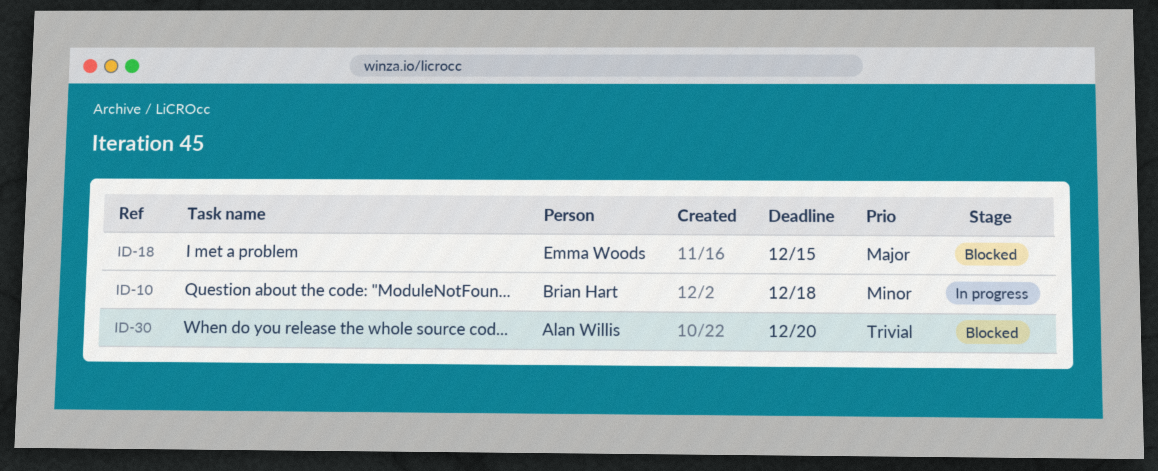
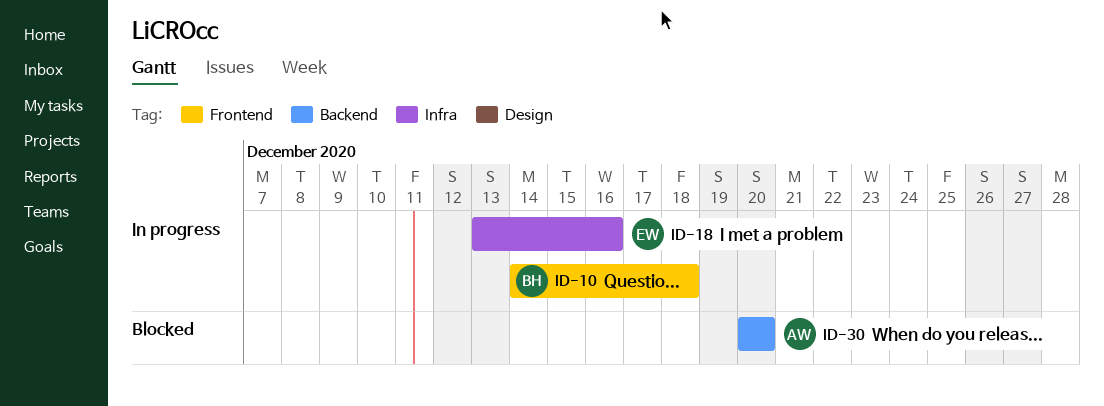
ID-18, status: Blocked -> In progress
ID-18, due: Dec 15 -> Dec 16

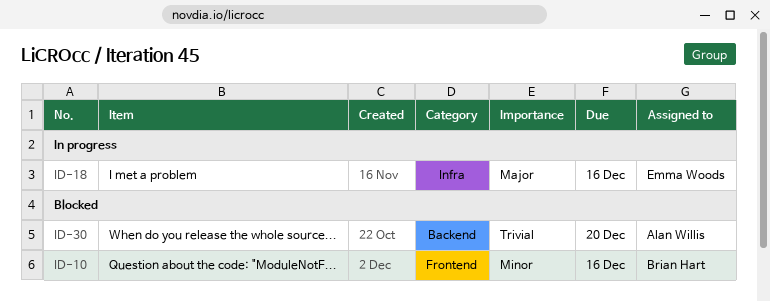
ID-10, status: In progress -> Blocked
ID-10, due: Dec 18 -> Dec 16

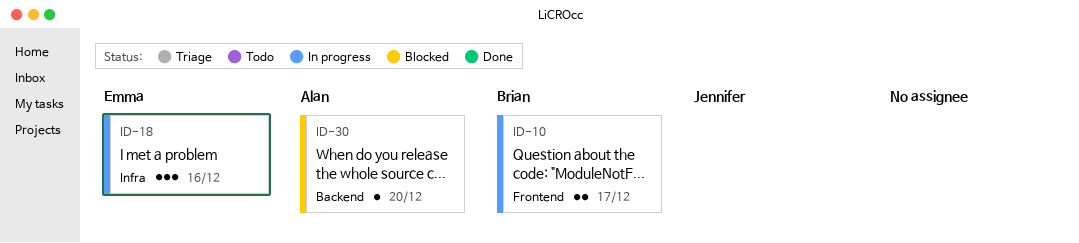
ID-10, status: Blocked -> In progress
ID-10, due: Dec 16 -> Dec 17

